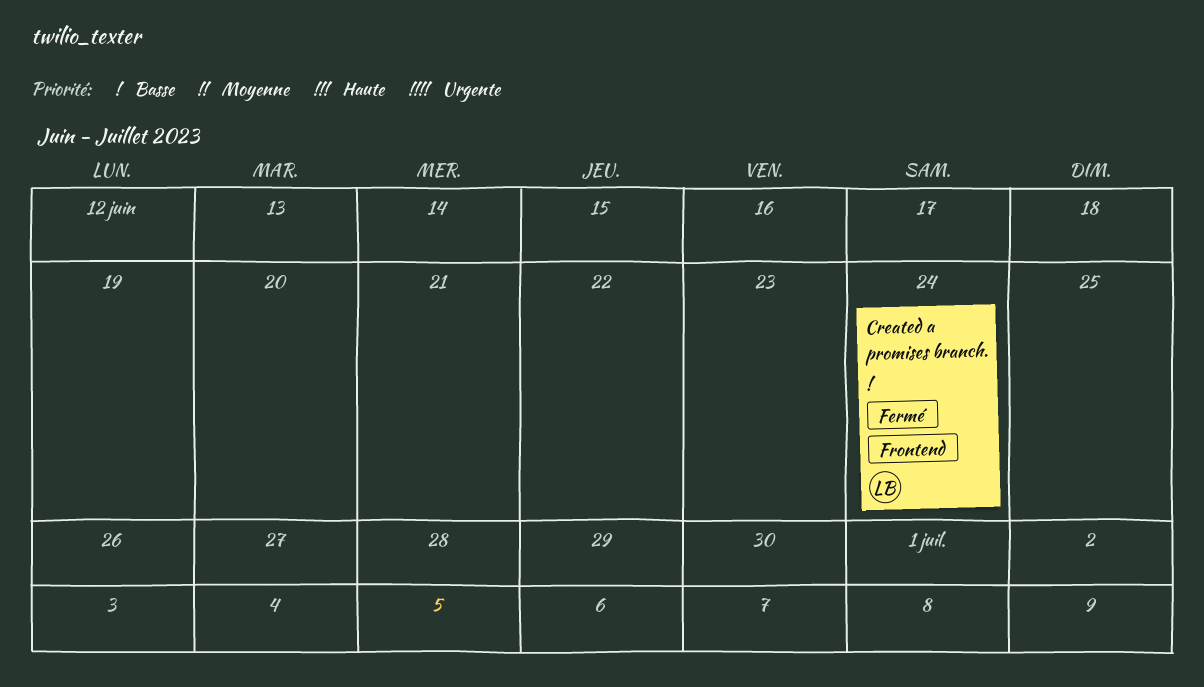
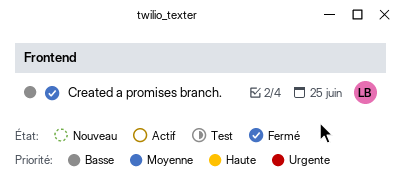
Created a promises branch., due: Jun 24 -> Jun 25

